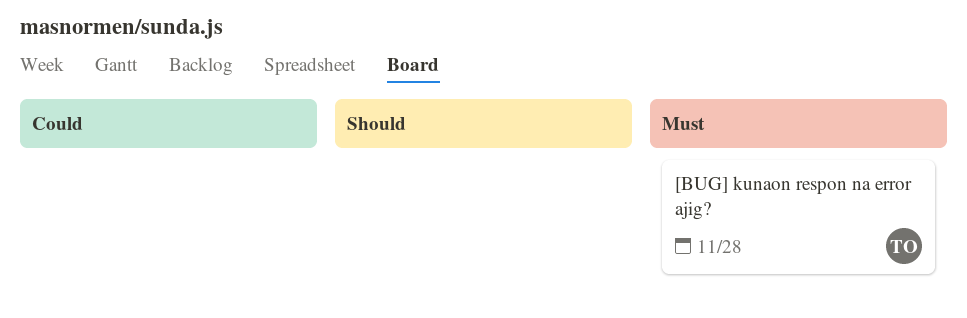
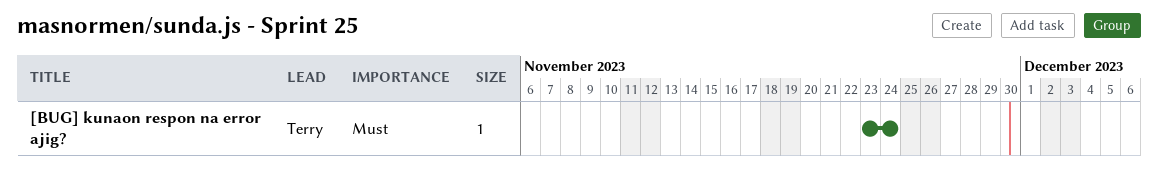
[BUG] kunaon respon na error ajig?, due: Nov 28 -> Nov 24

